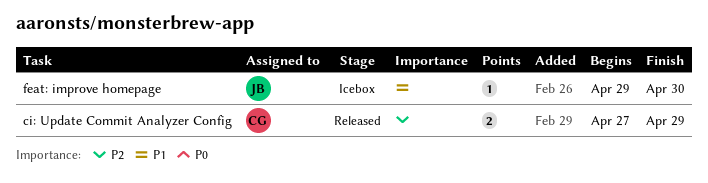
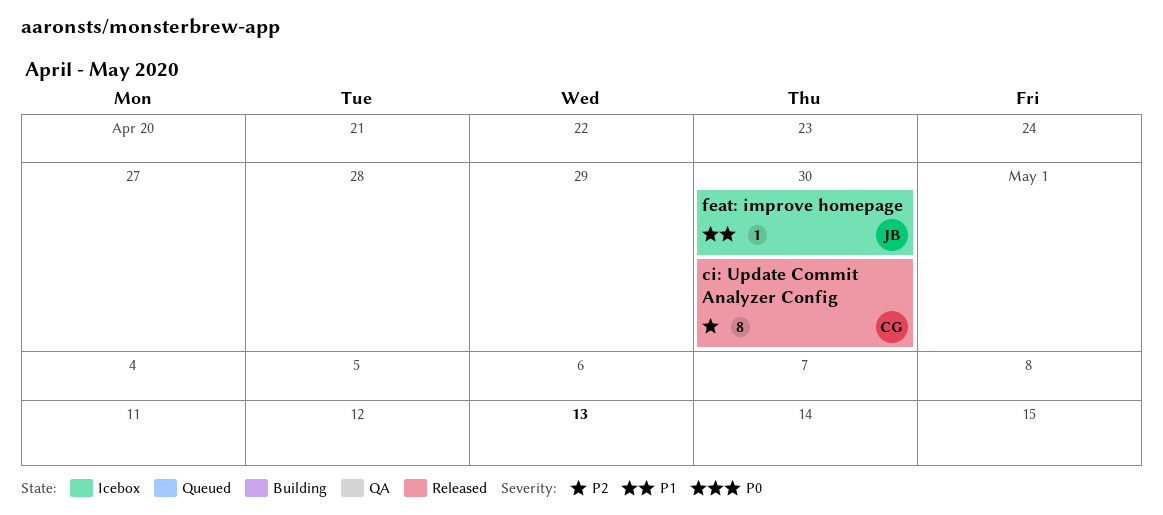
ci: Update Commit Analyzer Config, estimate: 2 -> 8
ci: Update Commit Analyzer Config, due: Apr 29 -> Apr 30

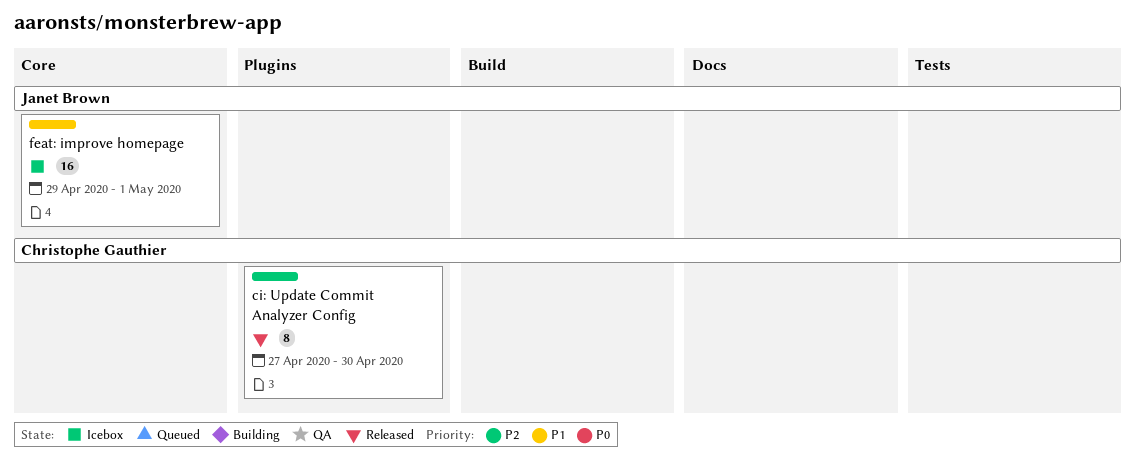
feat: improve homepage, estimate: 1 -> 16
feat: improve homepage, due: Apr 30 -> May 1

